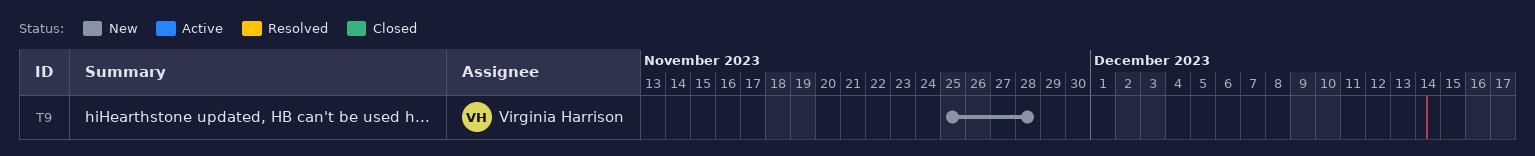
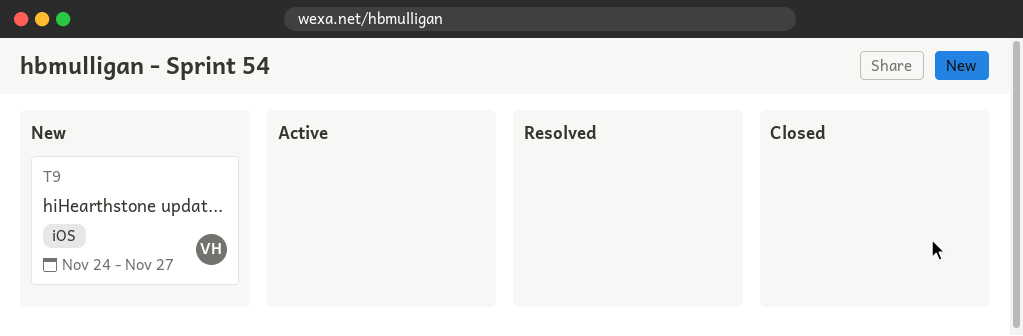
T9, start: Nov 25 -> Nov 24
T9, due: Nov 28 -> Nov 27

